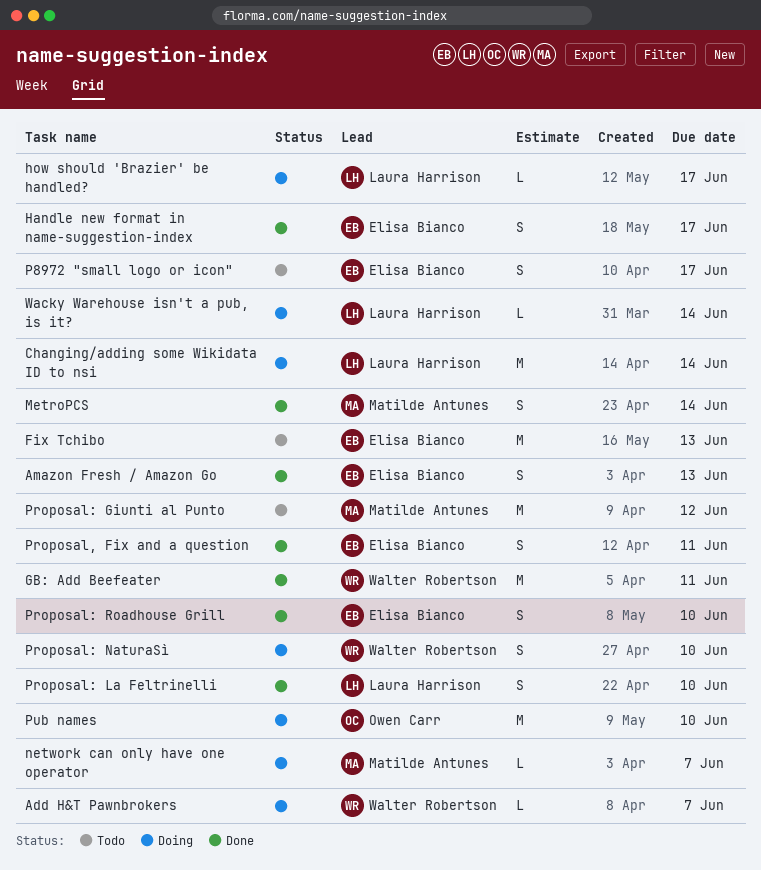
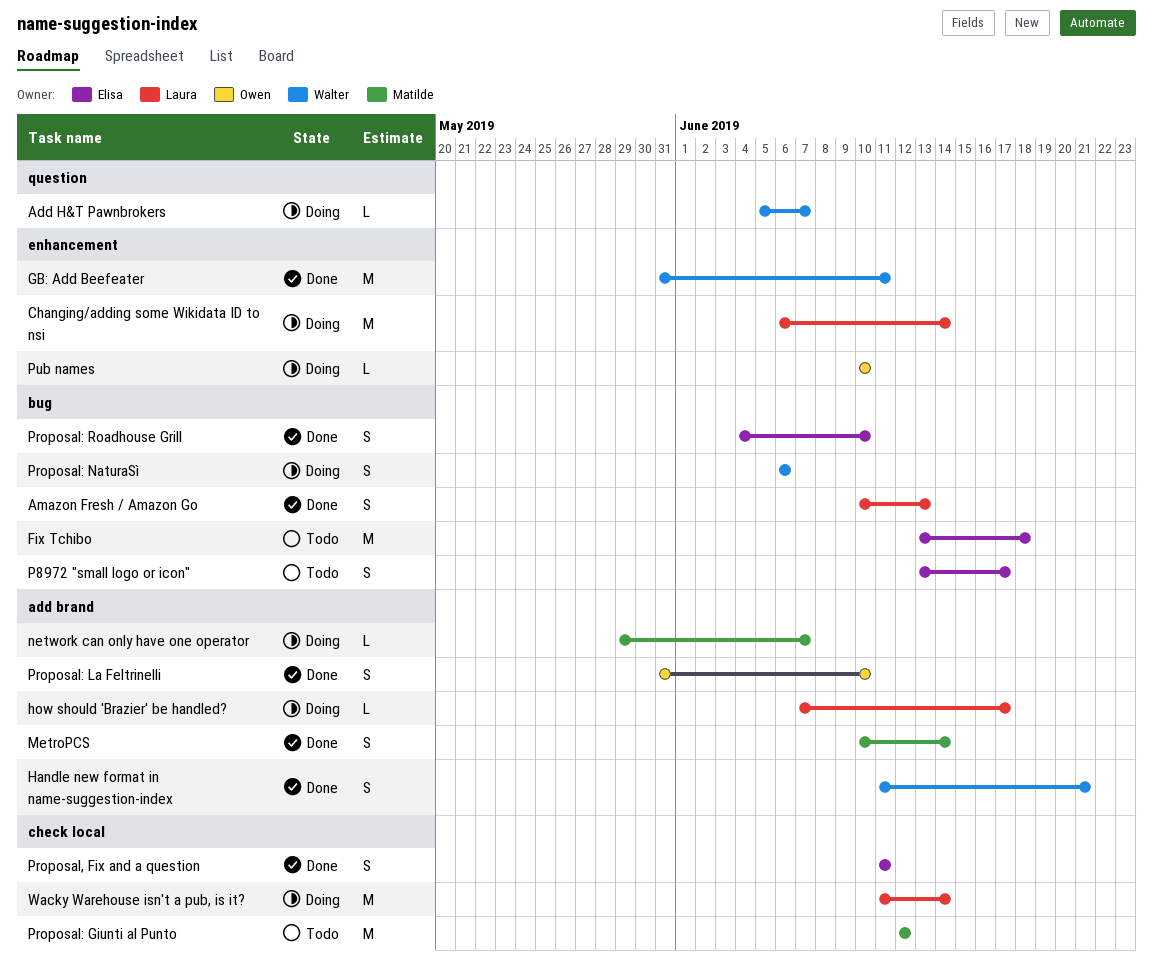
Amazon Fresh / Amazon Go, owner: Elisa Bianco -> Laura Harrison
Fix Tchibo, due: Jun 13 -> Jun 18
Handle new format in name-suggestion-index, owner: Elisa Bianco -> Walter Robertson
Handle new format in name-suggestion-index, due: Jun 17 -> Jun 21
Proposal: La Feltrinelli, owner: Laura Harrison -> Owen Carr
Proposal: NaturaSì, due: Jun 10 -> Jun 6
Pub names, estimate: M -> L
Wacky Warehouse isn't a pub, is it?, estimate: L -> M

